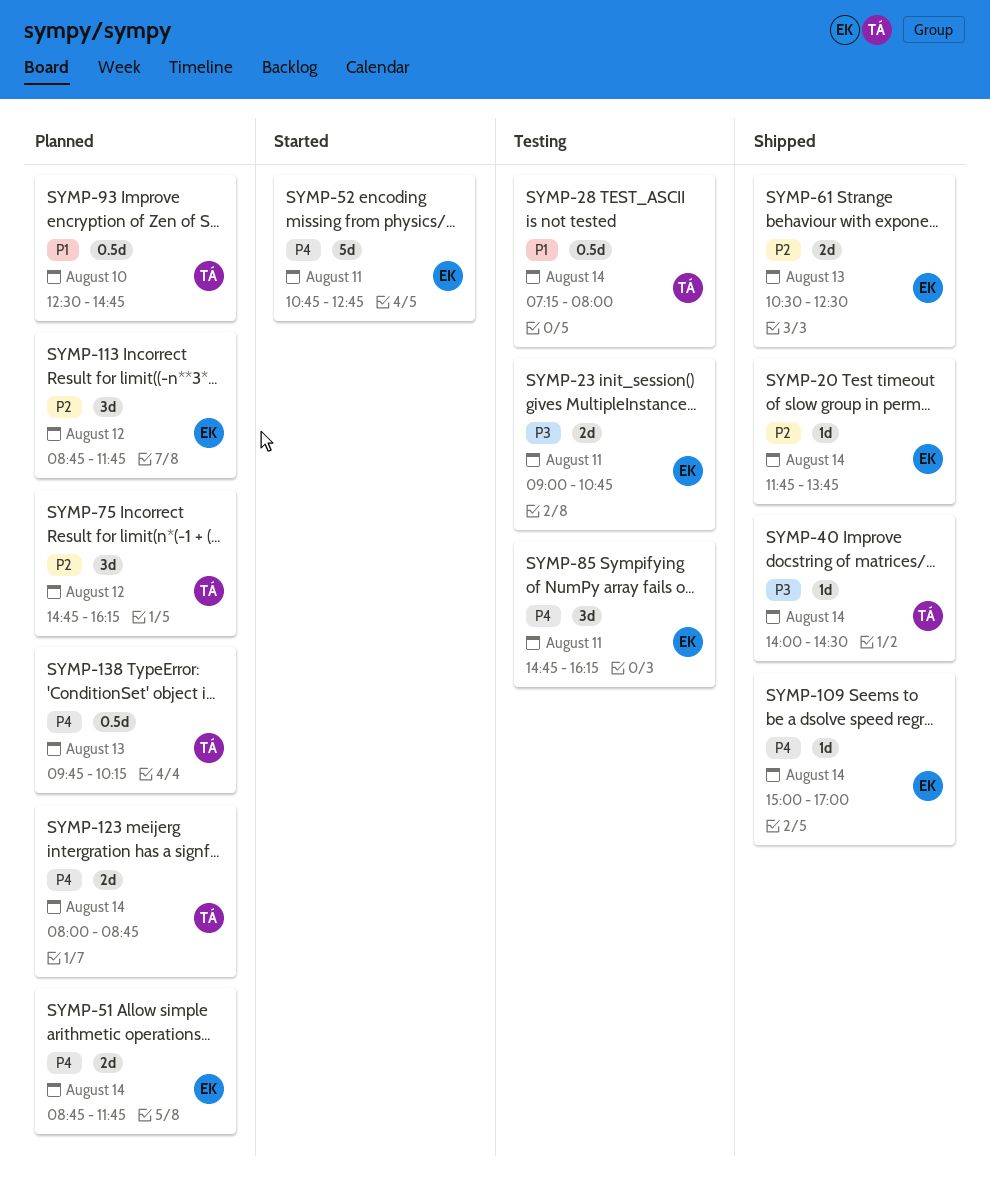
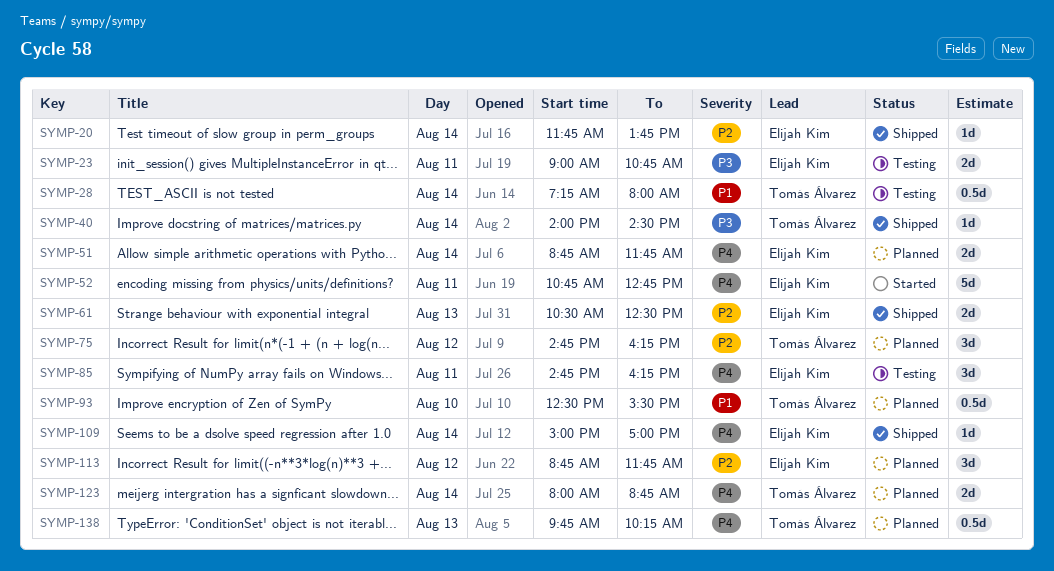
SYMP-93, ends: 14:45 -> 15:30

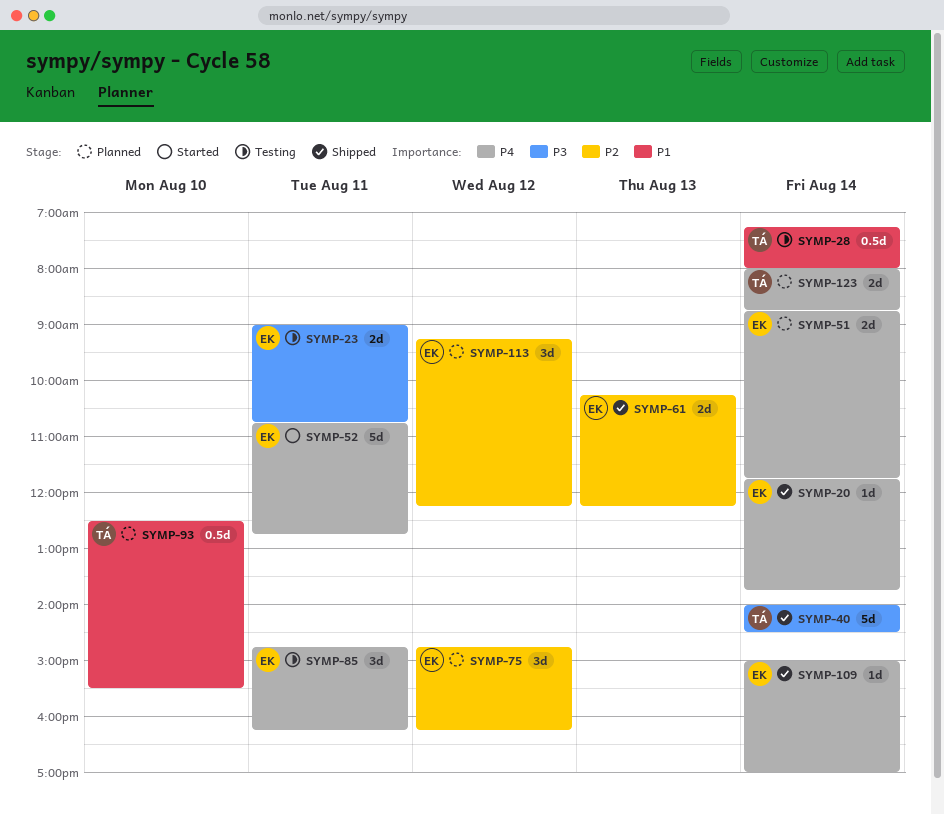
SYMP-20, priority: P2 -> P4
SYMP-40, estimate: 1d -> 5d
SYMP-61, begins: 10:30 -> 10:15
SYMP-61, ends: 12:30 -> 12:15
SYMP-75, owner: Tomás Álvarez -> Elijah Kim
SYMP-113, begins: 08:45 -> 09:15
SYMP-113, ends: 11:45 -> 12:15
SYMP-138: present -> none

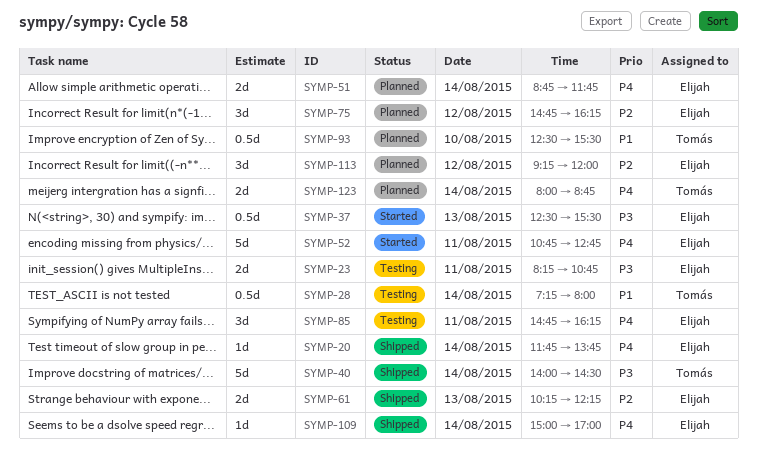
SYMP-23, begins: 09:00 -> 08:15
SYMP-37: none -> present
SYMP-113, ends: 12:15 -> 12:00

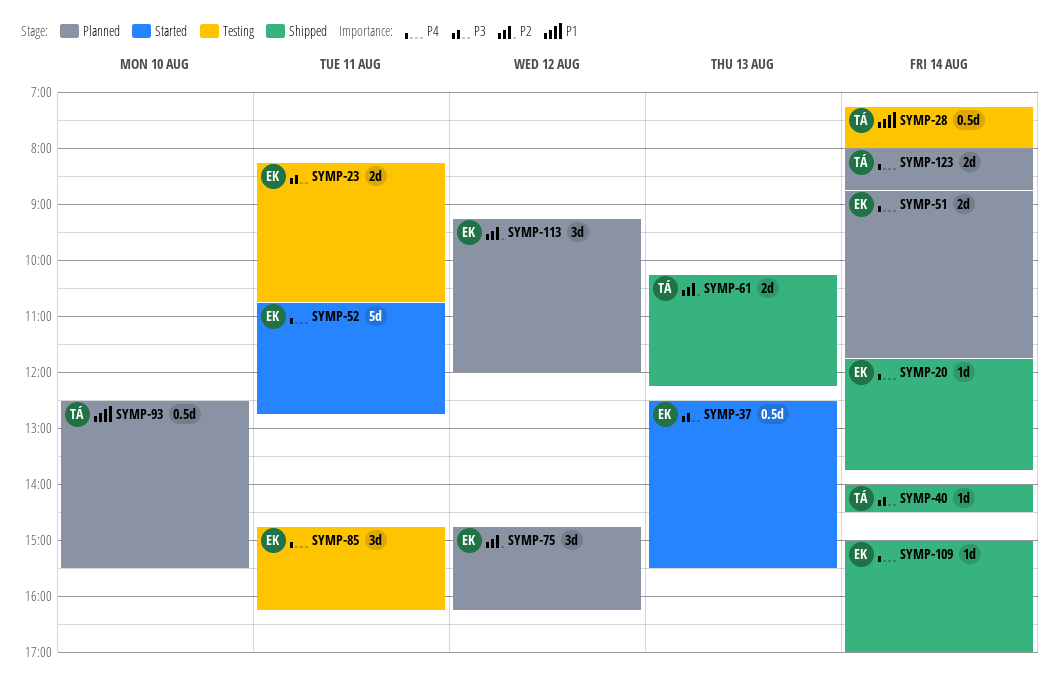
SYMP-40, estimate: 5d -> 1d
SYMP-61, owner: Elijah -> Tomás

